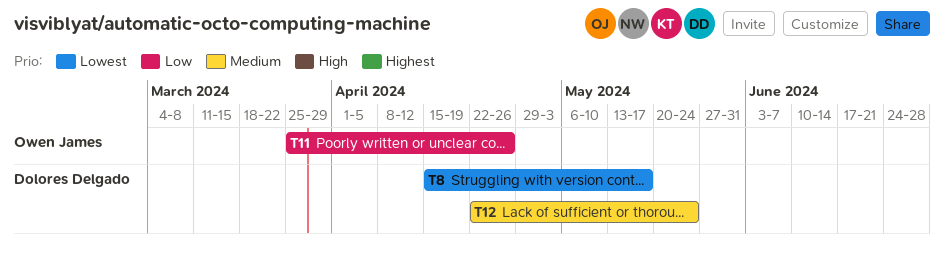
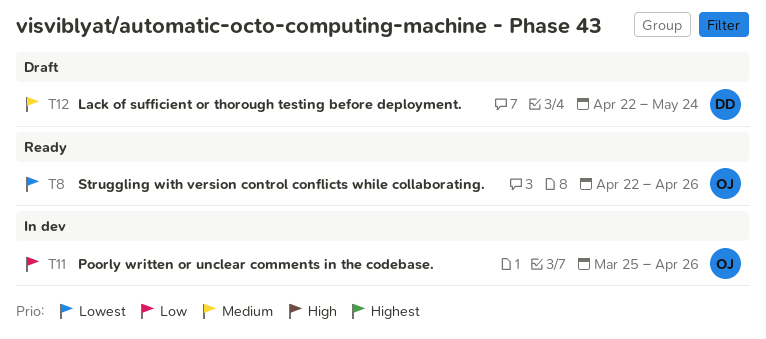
T8, owner: Dolores Delgado -> Owen James
T8, start: Apr 15 -> Apr 22
T8, due: May 17 -> Apr 26

